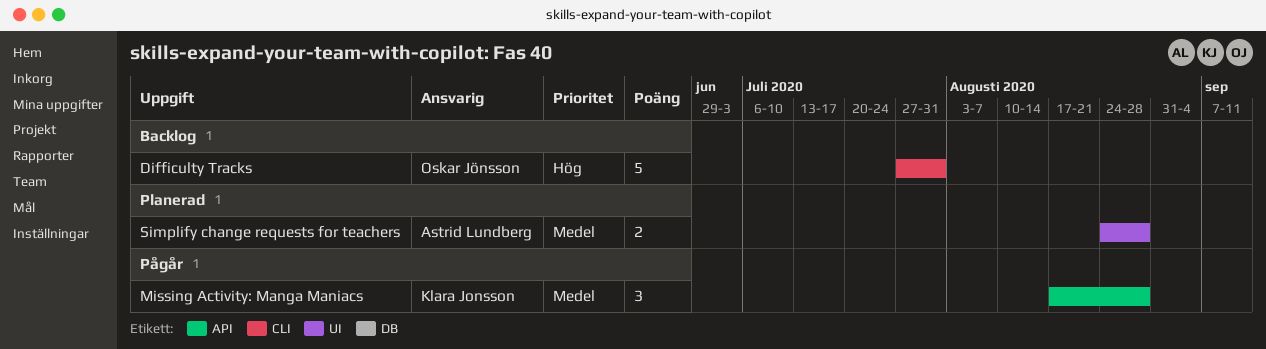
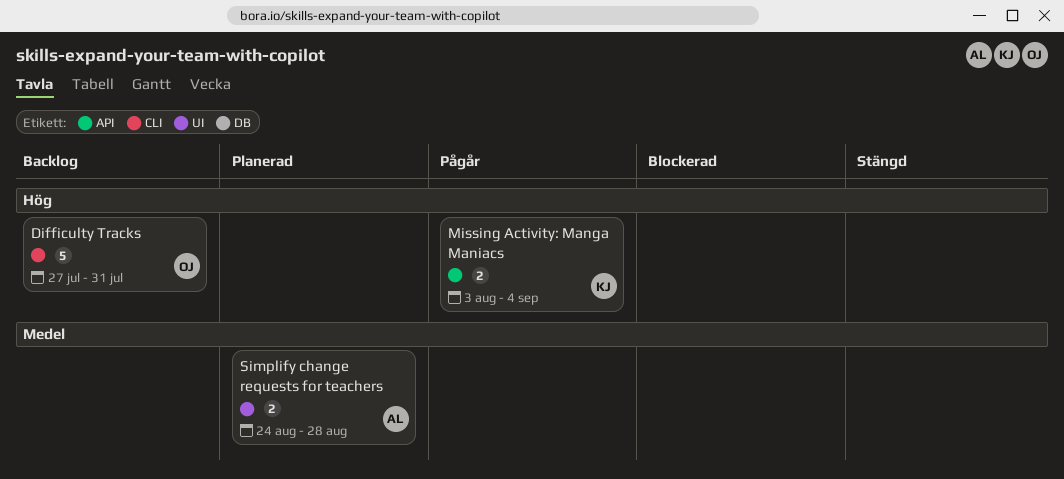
Missing Activity: Manga Maniacs, priority: Medel -> Hög
Missing Activity: Manga Maniacs, estimate: 3 -> 2
Missing Activity: Manga Maniacs, start: Aug 17 -> Aug 3
Missing Activity: Manga Maniacs, due: Aug 28 -> Sep 4

